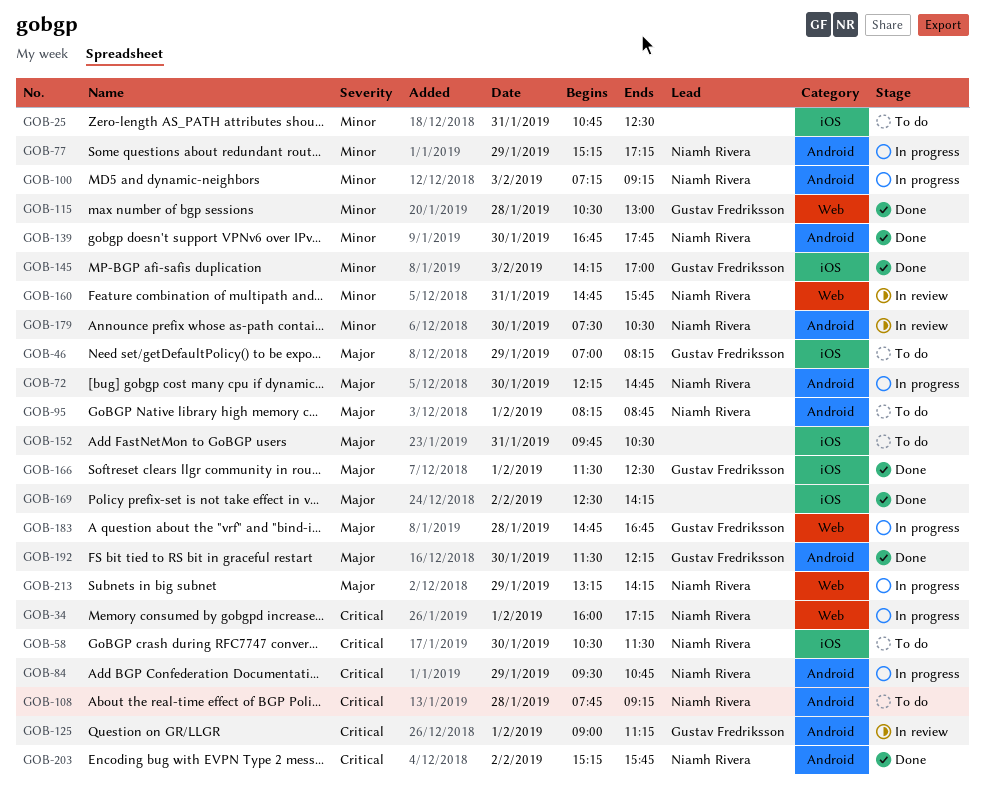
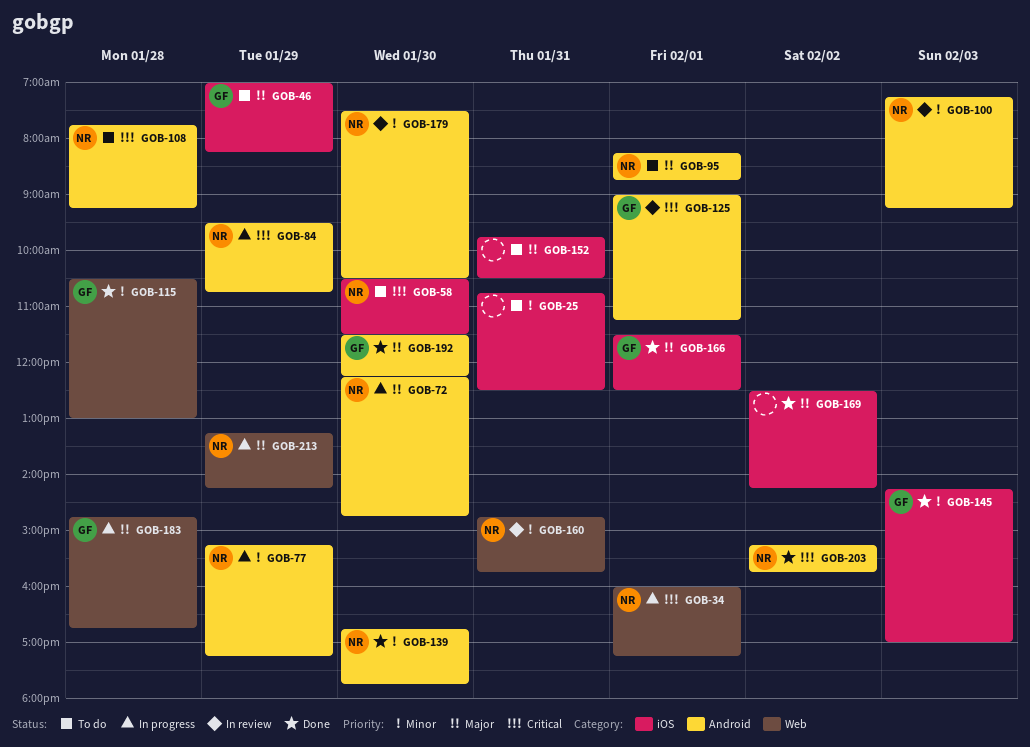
GOB-100, status: In progress -> In review

